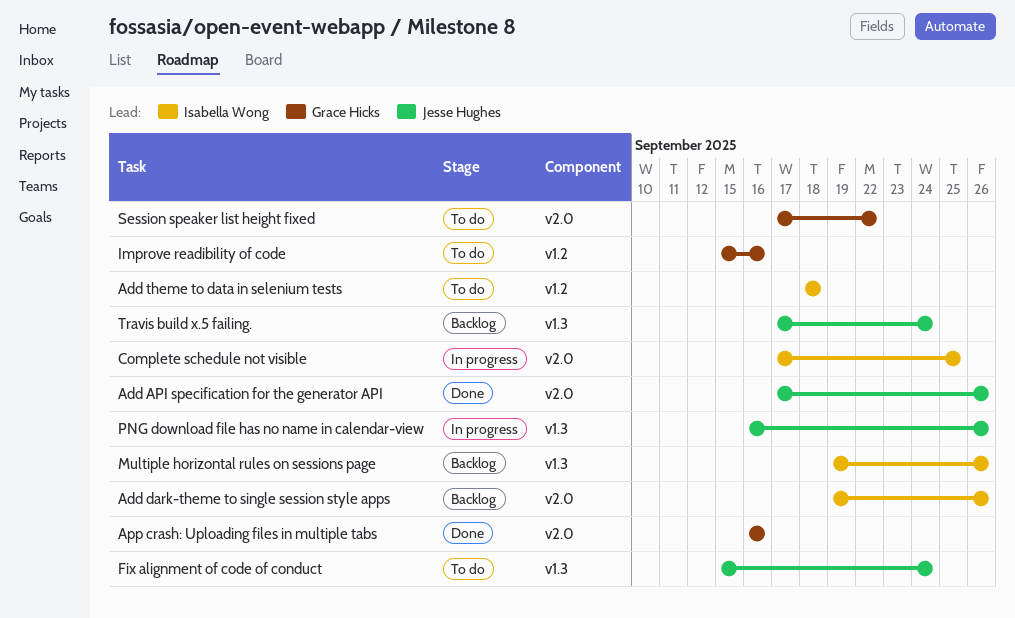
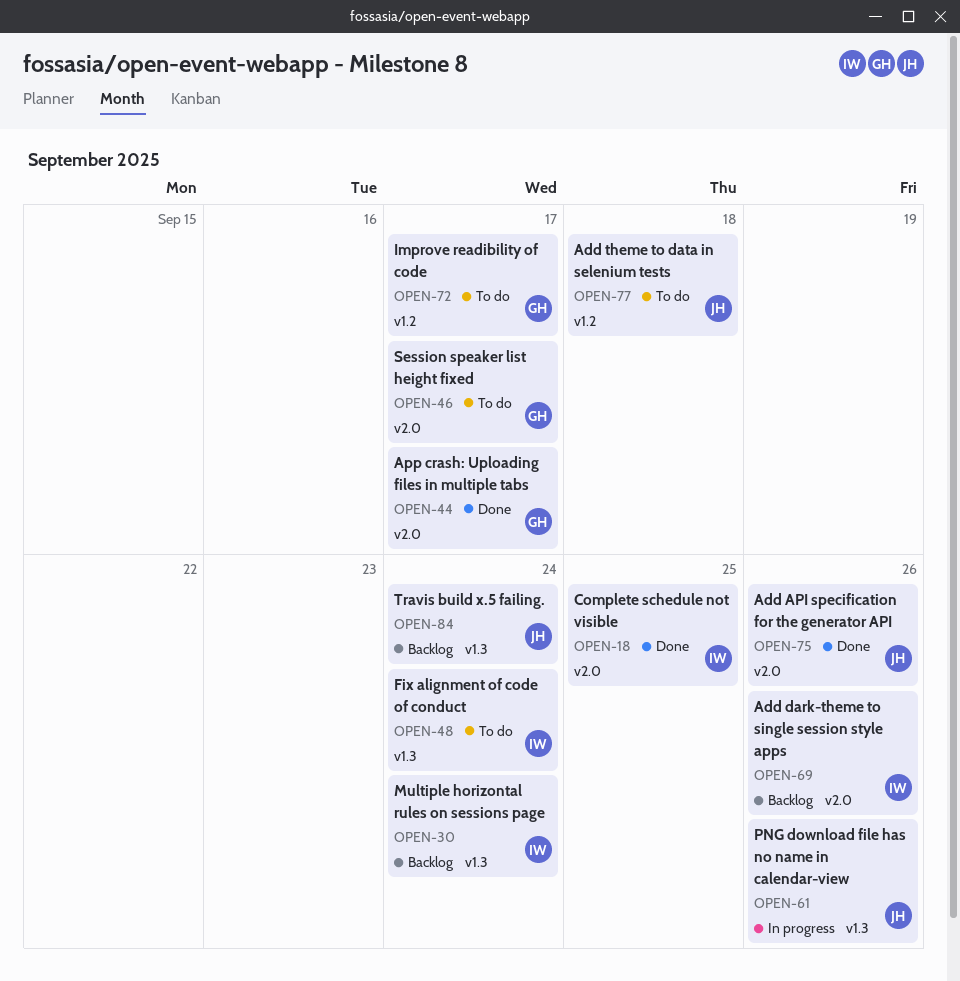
Add theme to data in selenium tests, owner: Isabella Wong -> Jesse Hughes
App crash: Uploading files in multiple tabs, due: Sep 16 -> Sep 17
Complete schedule not visible, status: In progress -> Done
Fix alignment of code of conduct, owner: Jesse Hughes -> Isabella Wong
Improve readibility of code, due: Sep 16 -> Sep 17
Multiple horizontal rules on sessions page, due: Sep 26 -> Sep 24
Session speaker list height fixed, due: Sep 22 -> Sep 17

